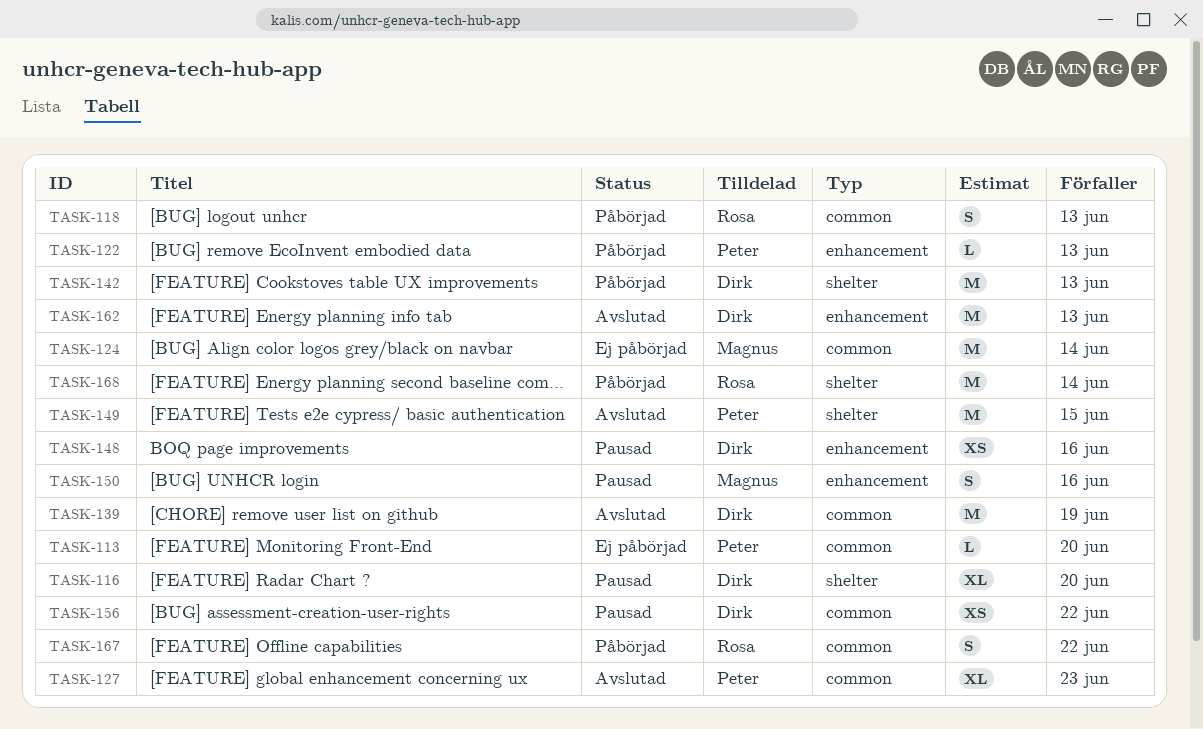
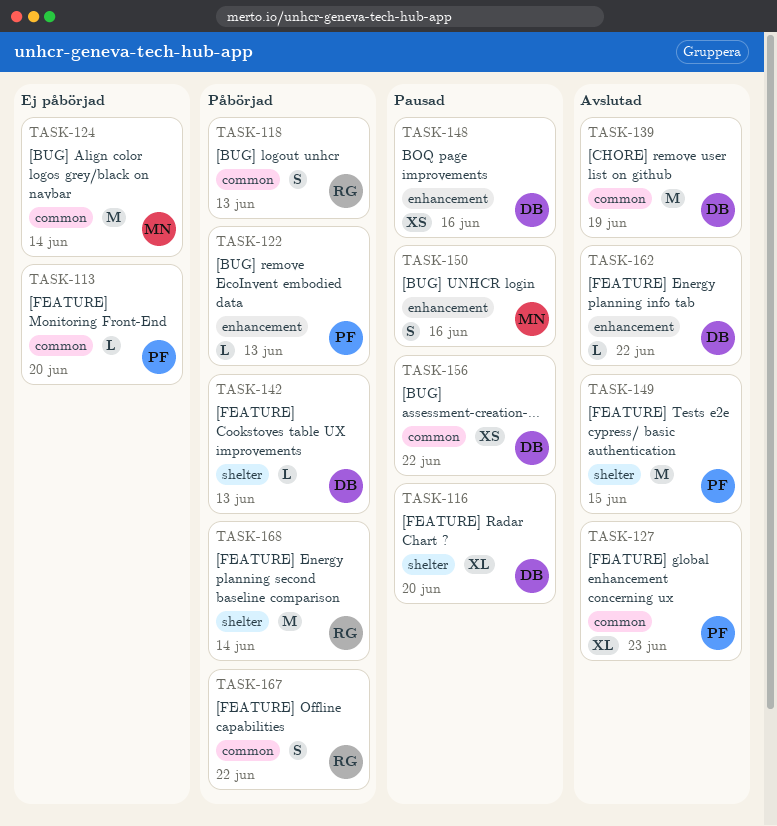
TASK-142, estimate: M -> L
TASK-162, estimate: M -> L
TASK-162, due: Jun 13 -> Jun 22

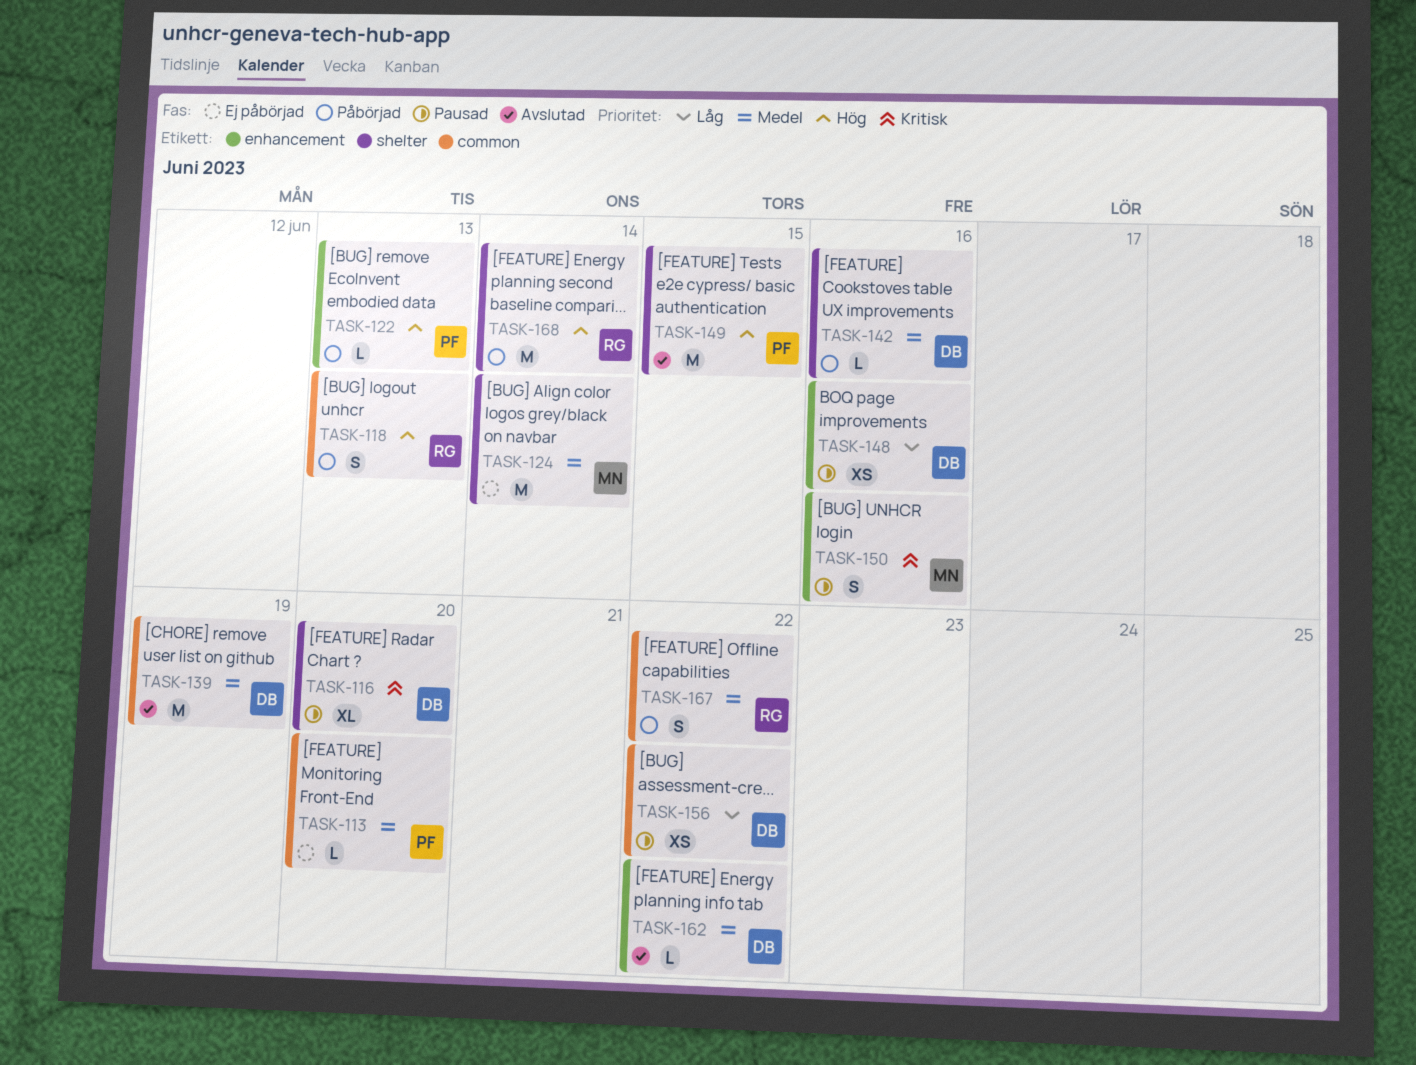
TASK-124, label: common -> shelter
TASK-127: present -> none
TASK-142, due: Jun 13 -> Jun 16

